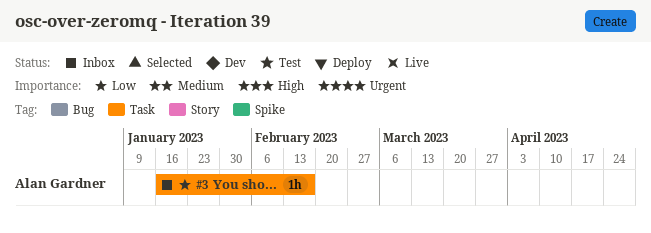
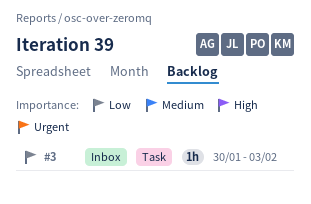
#3, start: Jan 16 -> Jan 30
#3, due: Feb 17 -> Feb 3

